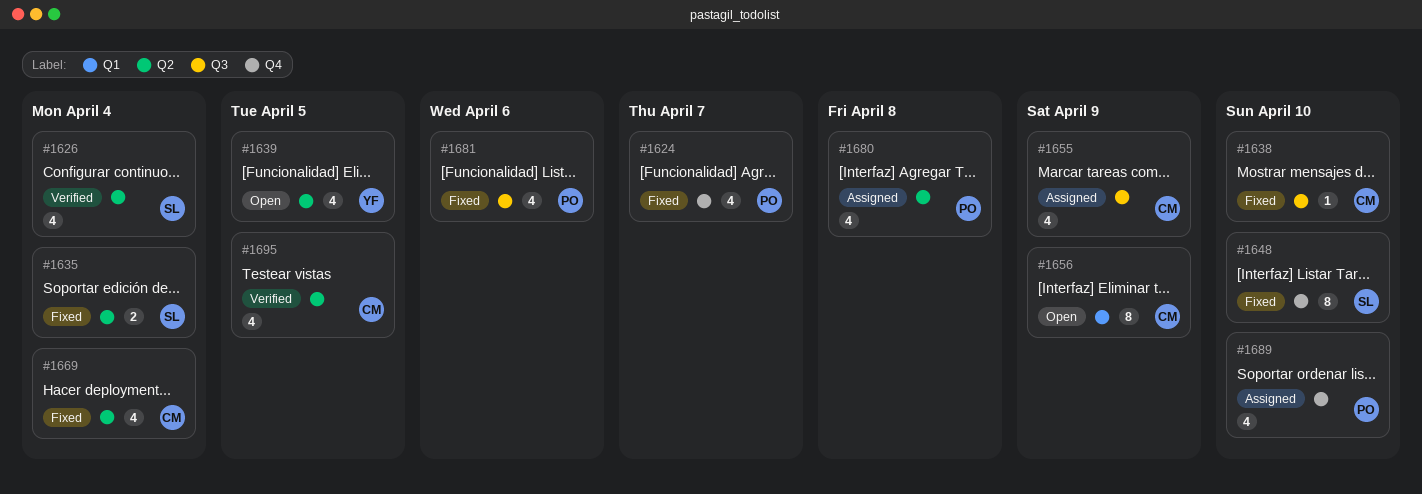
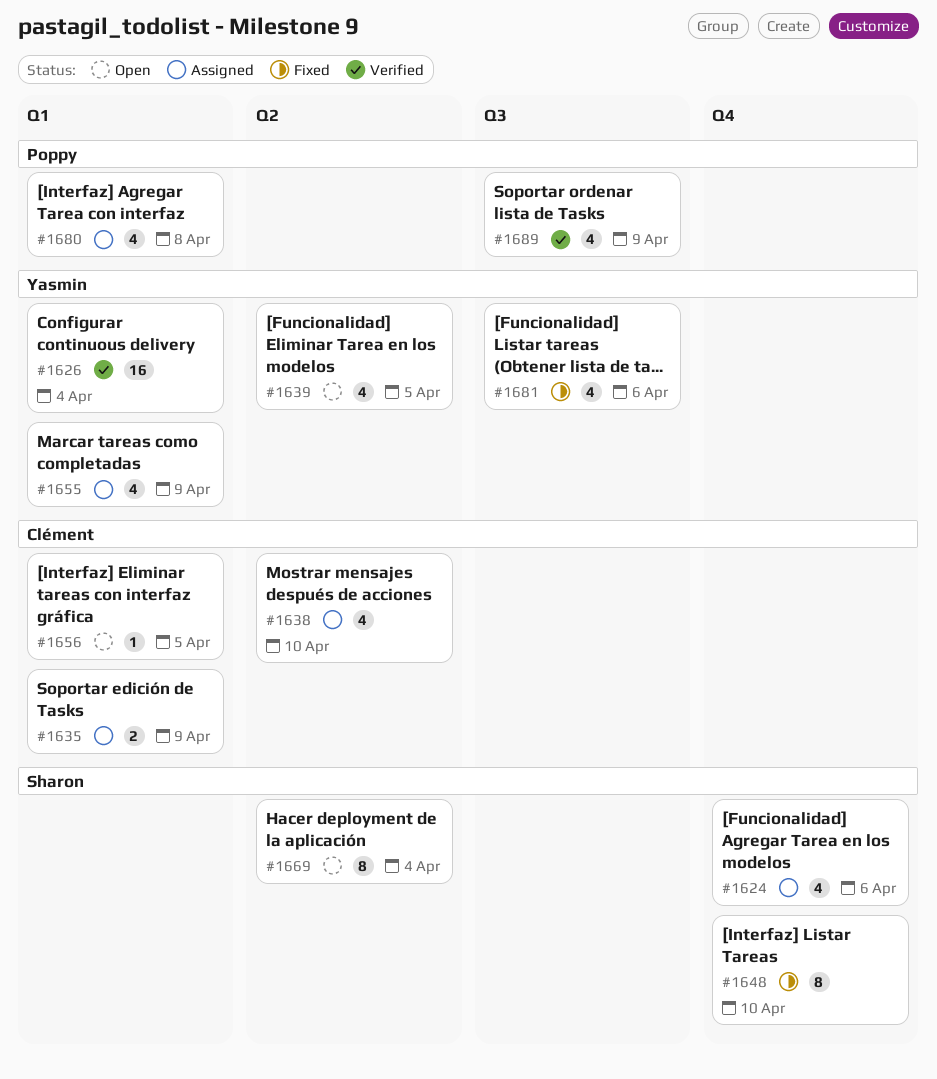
#1624, status: Fixed -> Assigned
#1624, owner: Poppy -> Sharon
#1624, due: Apr 7 -> Apr 6
#1626, owner: Sharon -> Yasmin
#1626, label: Q2 -> Q1
#1626, estimate: 4 -> 16
#1635, status: Fixed -> Assigned
#1635, owner: Sharon -> Clément
#1635, label: Q2 -> Q1
#1635, due: Apr 4 -> Apr 9
#1638, status: Fixed -> Assigned
#1638, label: Q3 -> Q2
#1638, estimate: 1 -> 4
#1655, owner: Clément -> Yasmin
#1655, label: Q3 -> Q1
#1656, estimate: 8 -> 1
#1656, due: Apr 9 -> Apr 5
#1669, status: Fixed -> Open
#1669, owner: Clément -> Sharon
#1669, estimate: 4 -> 8
#1680, label: Q2 -> Q1
#1681, owner: Poppy -> Yasmin
#1689, status: Assigned -> Verified
#1689, label: Q4 -> Q3
#1689, due: Apr 10 -> Apr 9
#1695: present -> none

